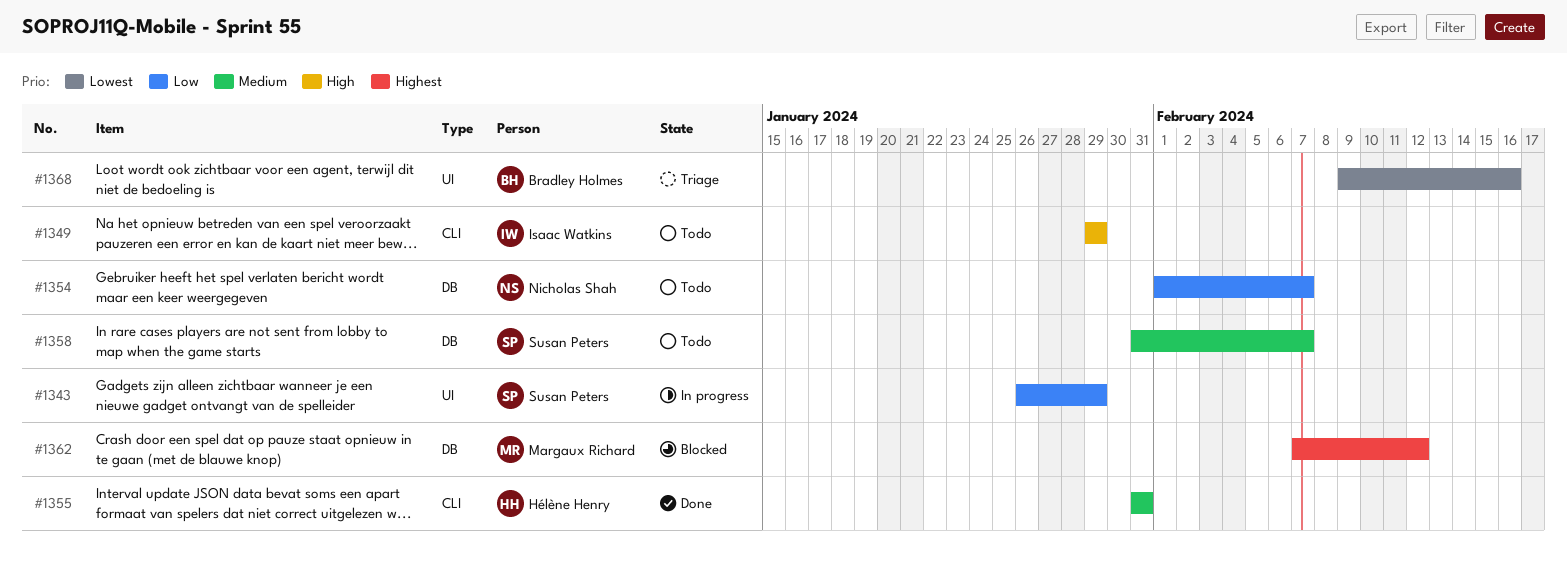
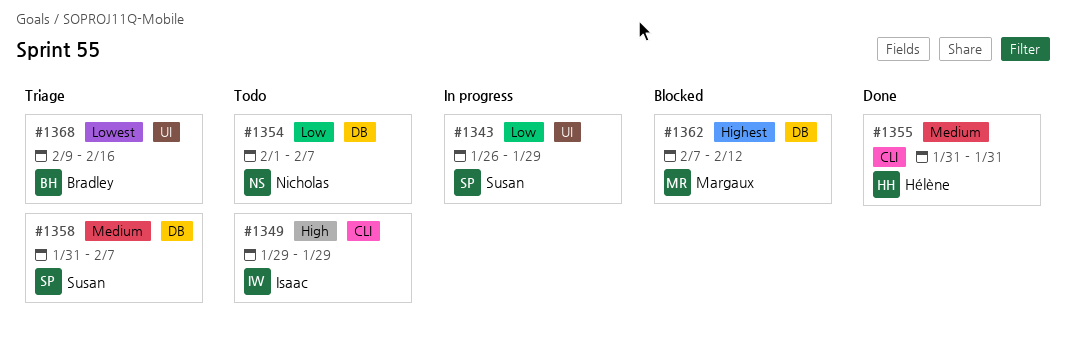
#1358, status: Todo -> Triage

